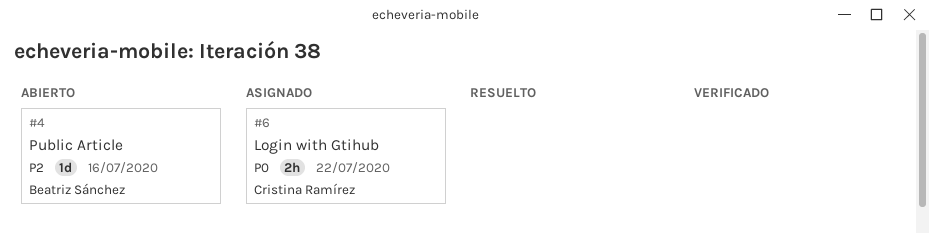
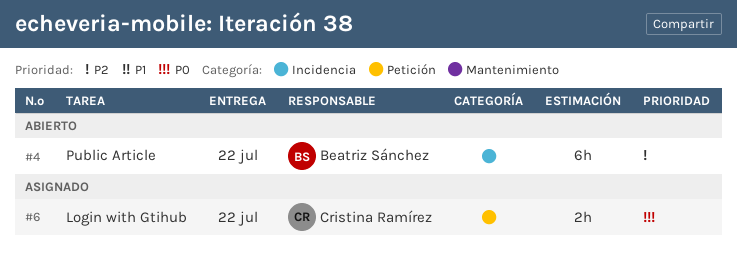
#4, estimate: 1d -> 6h
#4, due: Jul 16 -> Jul 22

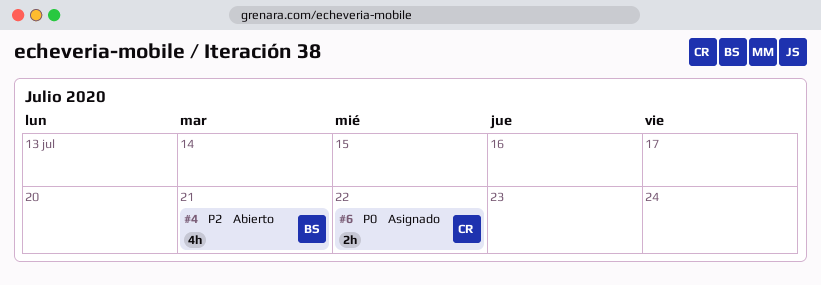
#4, estimate: 6h -> 4h
#4, due: Jul 22 -> Jul 21

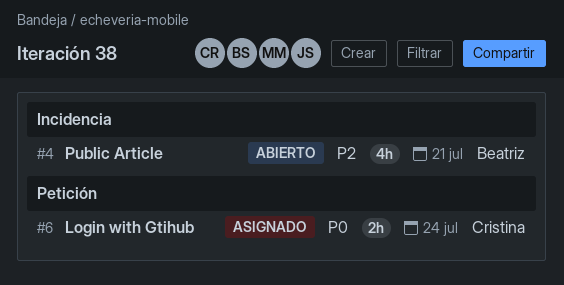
#6, due: Jul 22 -> Jul 24

